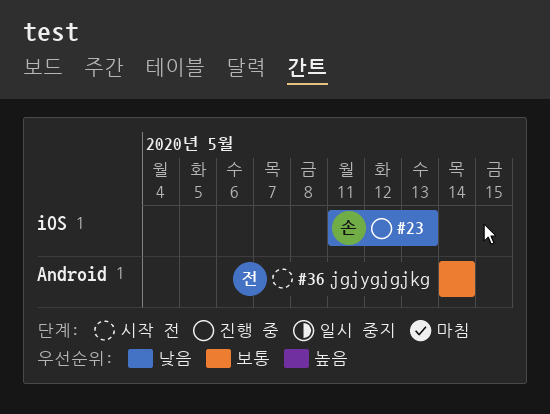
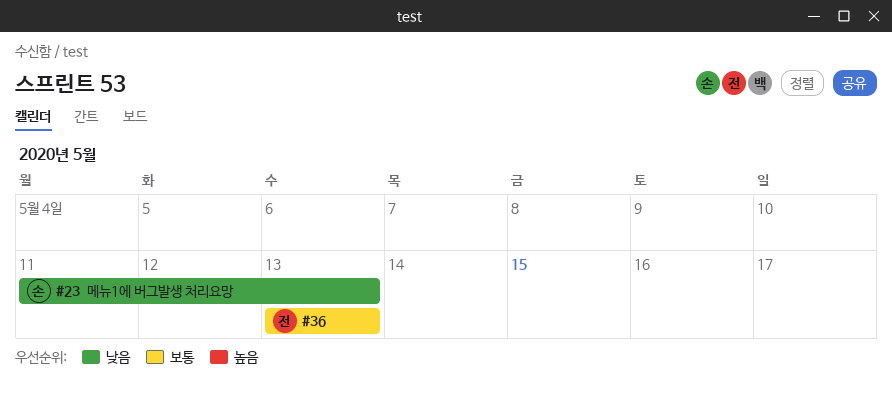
#36, start: May 14 -> May 13
#36, due: May 14 -> May 13

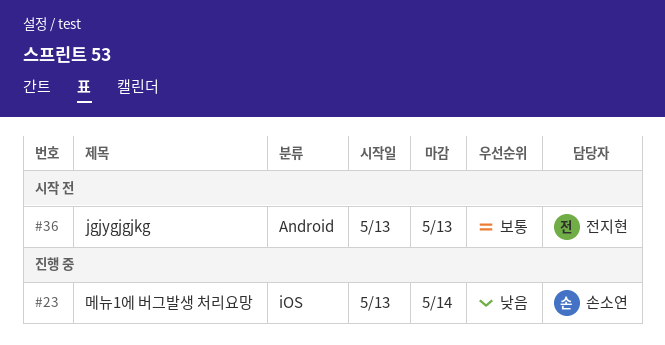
#23, start: May 11 -> May 13
#23, due: May 13 -> May 14

